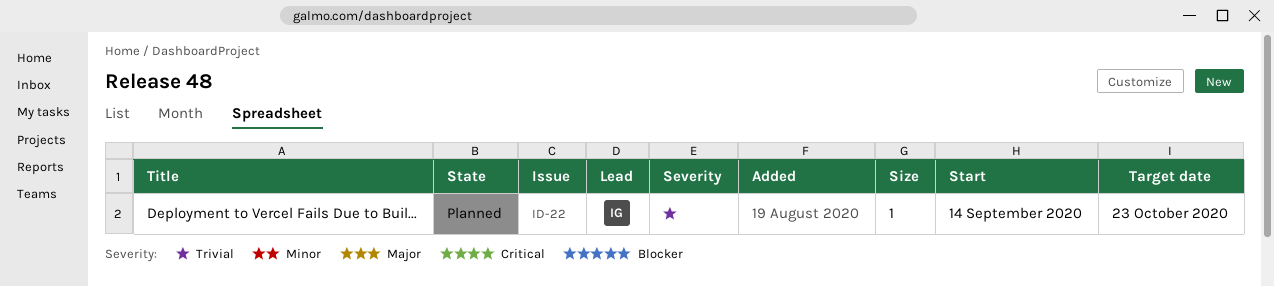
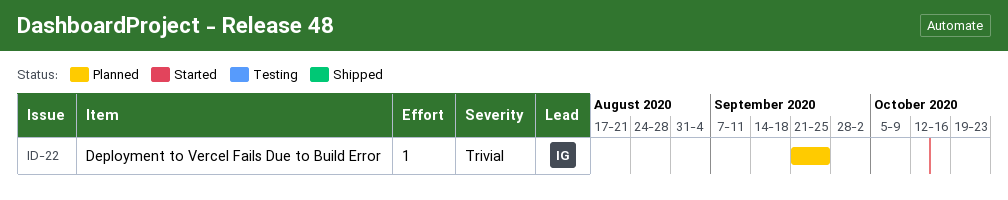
ID-22, start: Sep 14 -> Sep 21
ID-22, due: Oct 23 -> Sep 25

